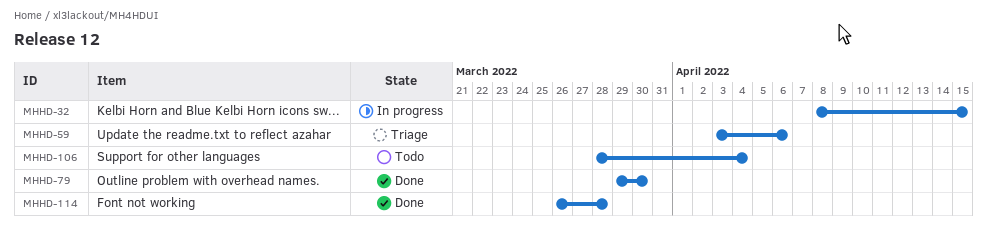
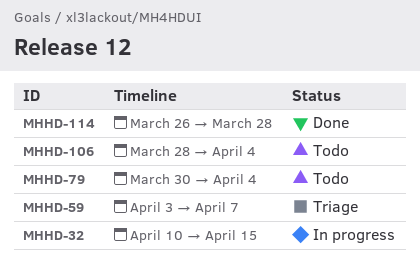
MHHD-32, start: Apr 8 -> Apr 10
MHHD-59, due: Apr 6 -> Apr 7
MHHD-79, status: Done -> Todo
MHHD-79, start: Mar 29 -> Mar 30
MHHD-79, due: Mar 30 -> Apr 4

